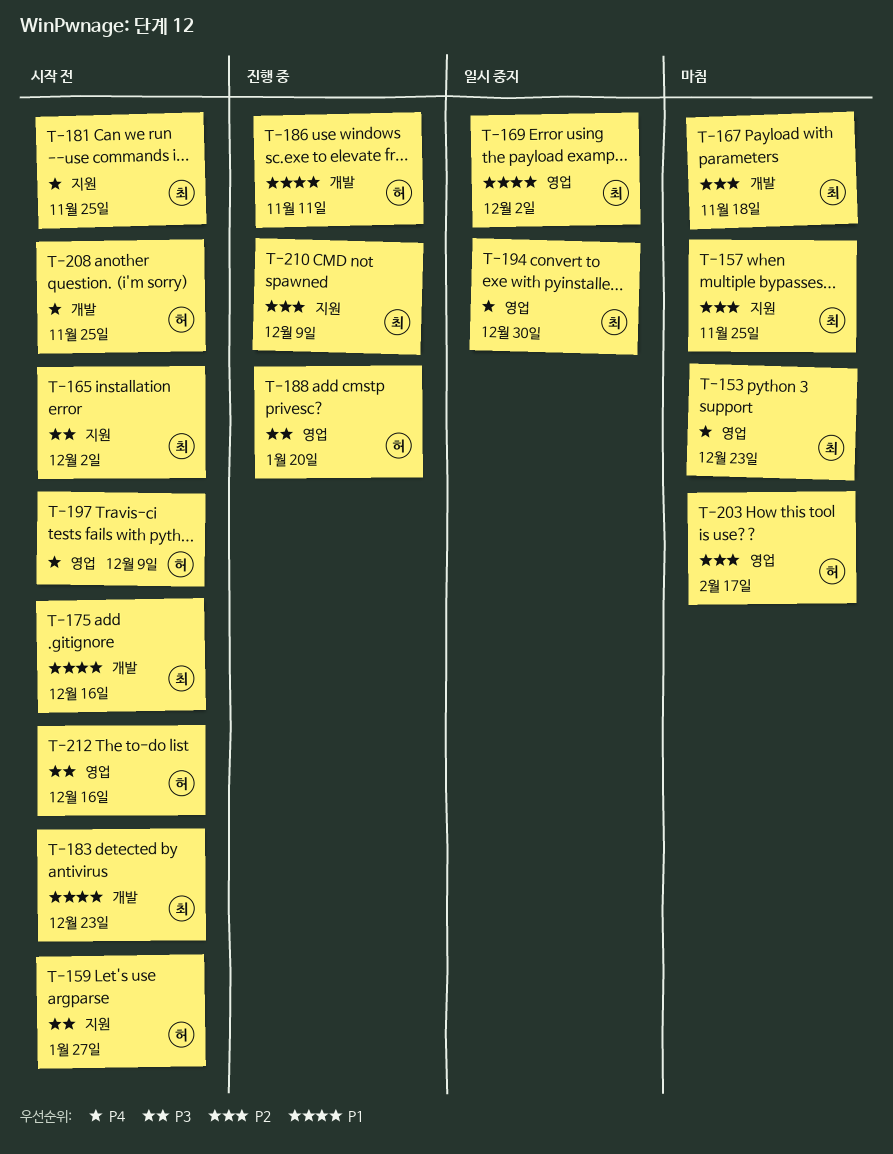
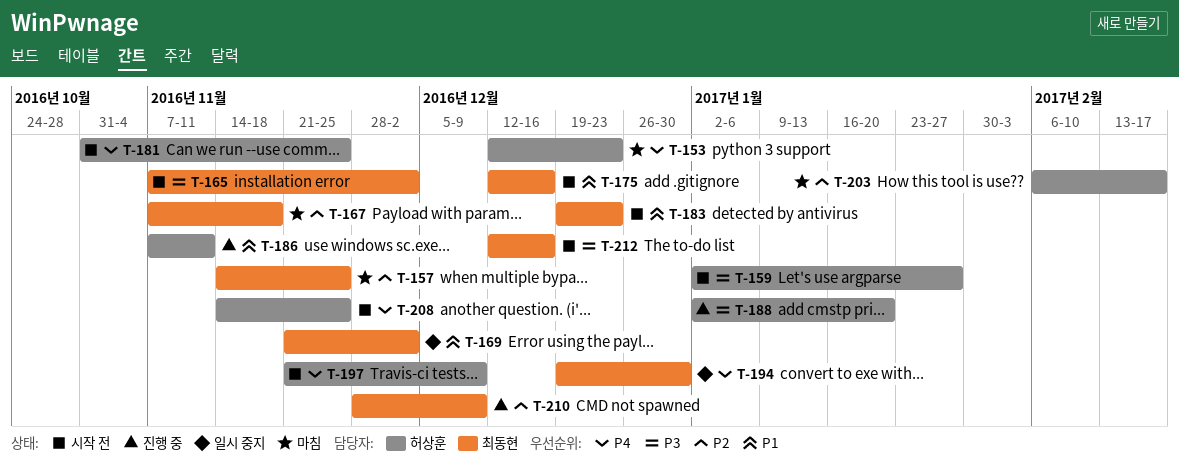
T-153, owner: 최동현 -> 허상훈
T-181, owner: 최동현 -> 허상훈
T-212, owner: 허상훈 -> 최동현

